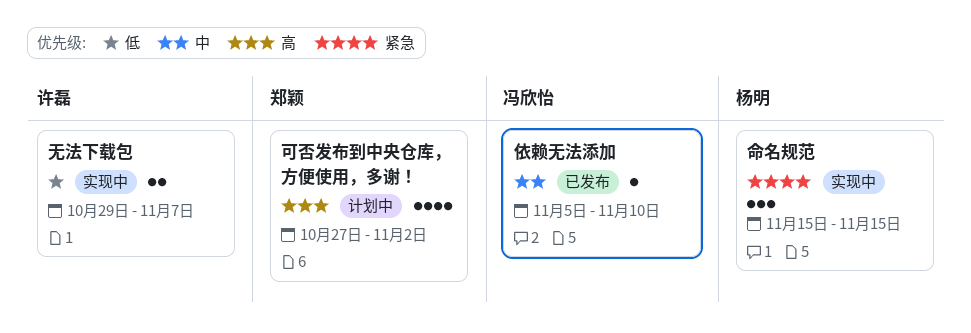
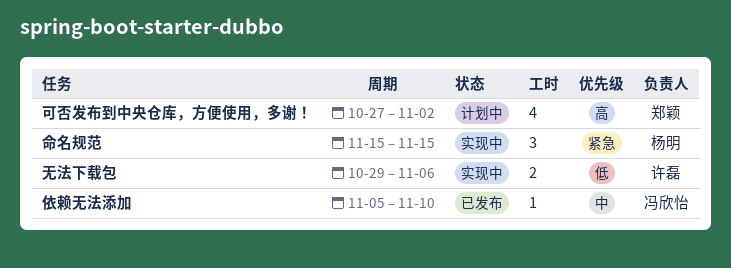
无法下载包, due: Nov 7 -> Nov 6

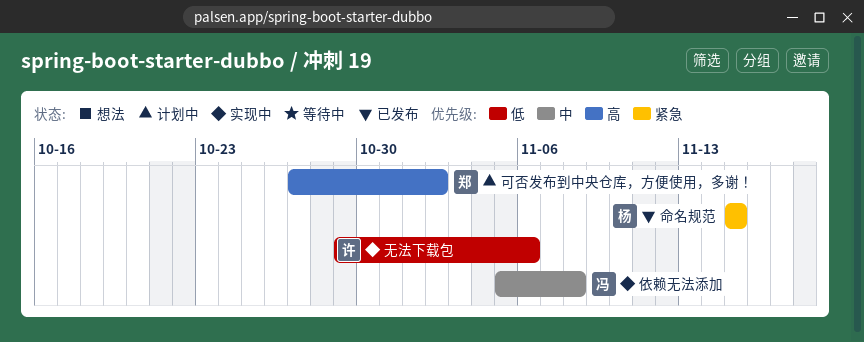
依赖无法添加, status: 已发布 -> 实现中
依赖无法添加, due: Nov 10 -> Nov 8
命名规范, status: 实现中 -> 已发布

